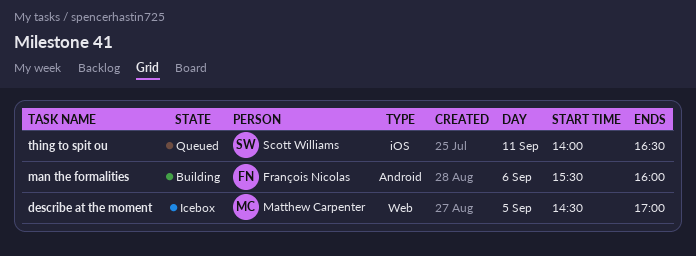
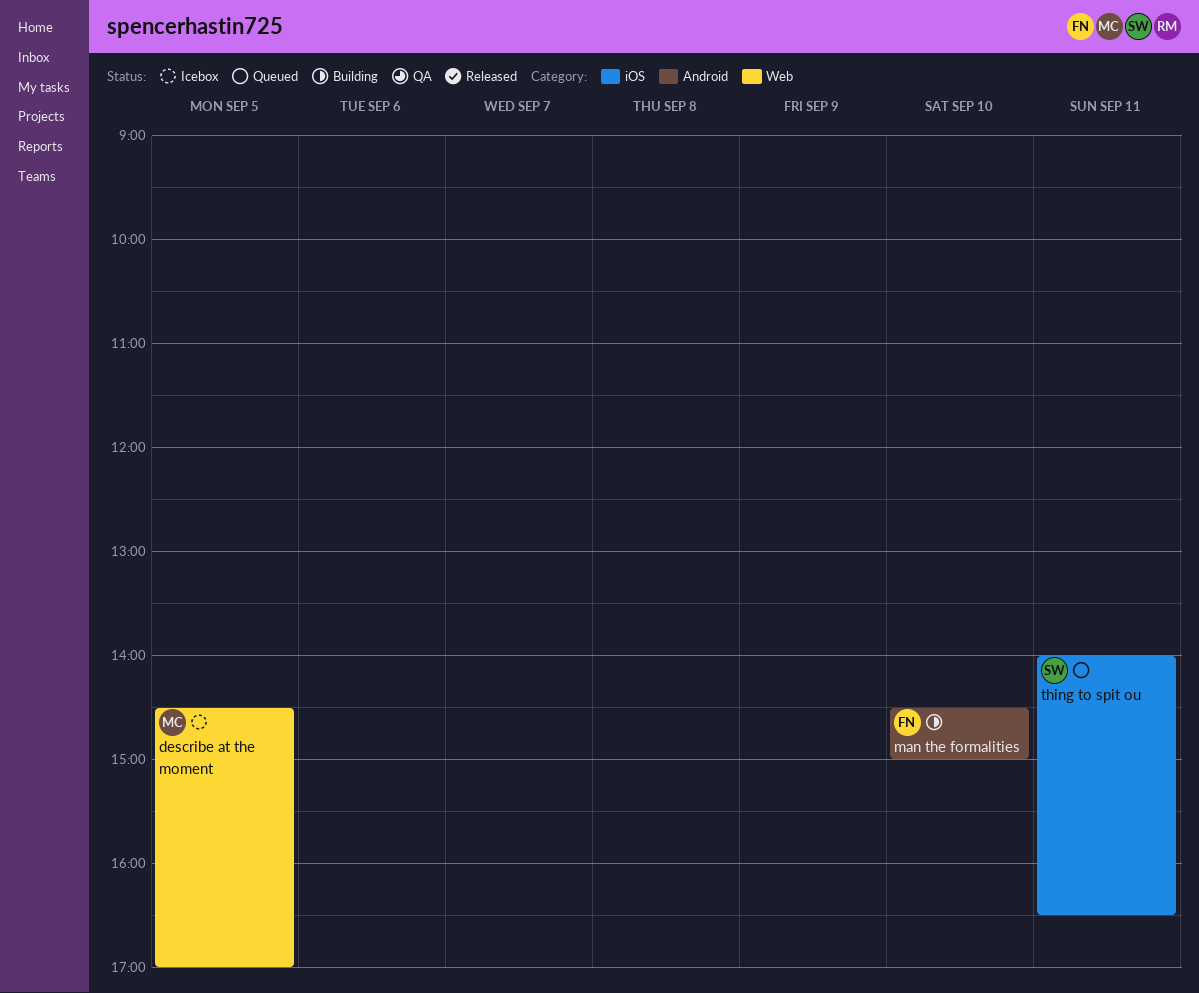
man the formalities, day: Sep 6 -> Sep 10
man the formalities, begins: 15:30 -> 14:30
man the formalities, ends: 16:00 -> 15:00

